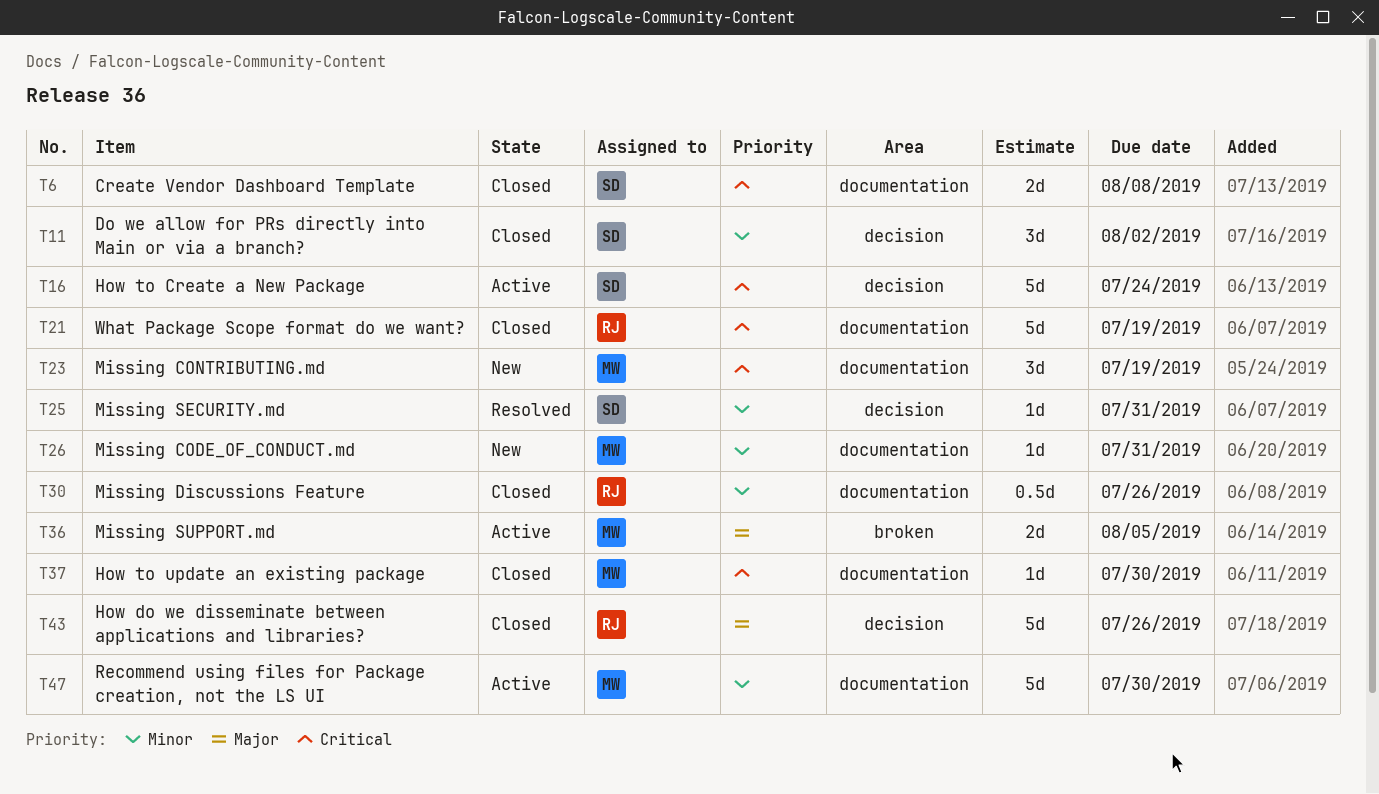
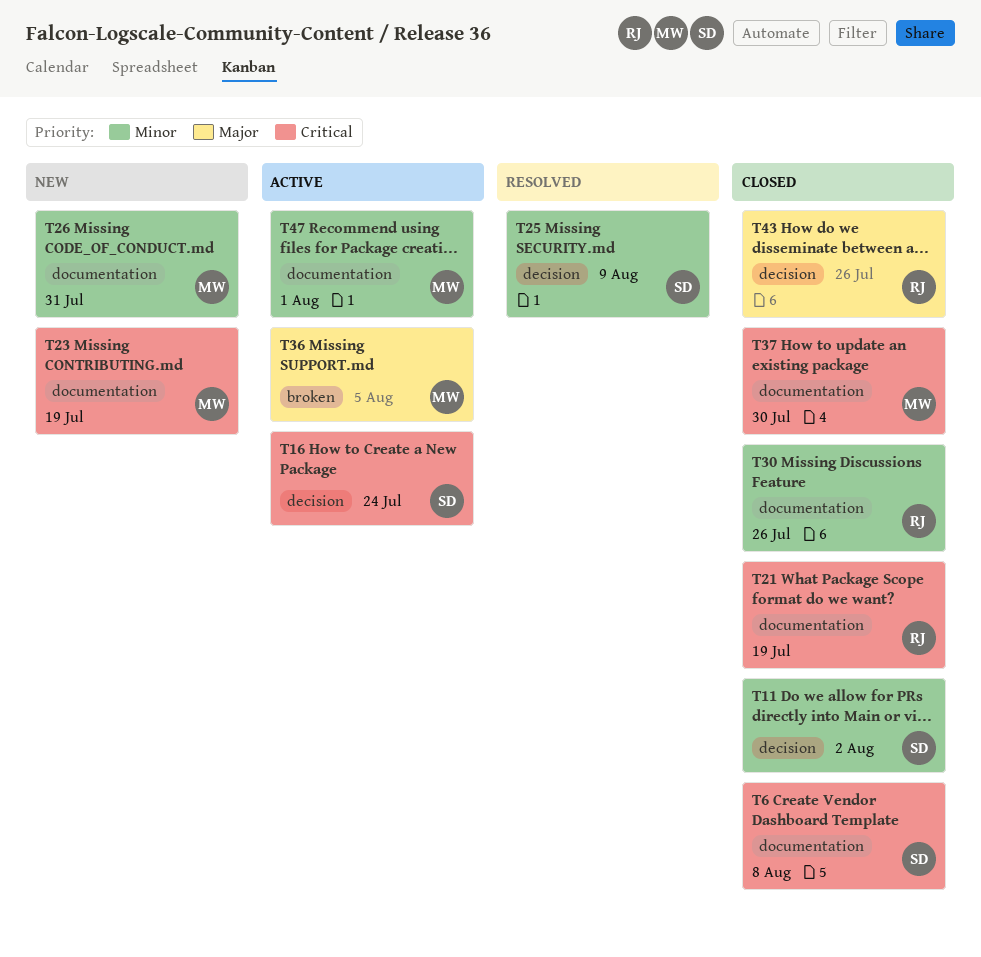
T25, due: Jul 31 -> Aug 9
T47, due: Jul 30 -> Aug 1

